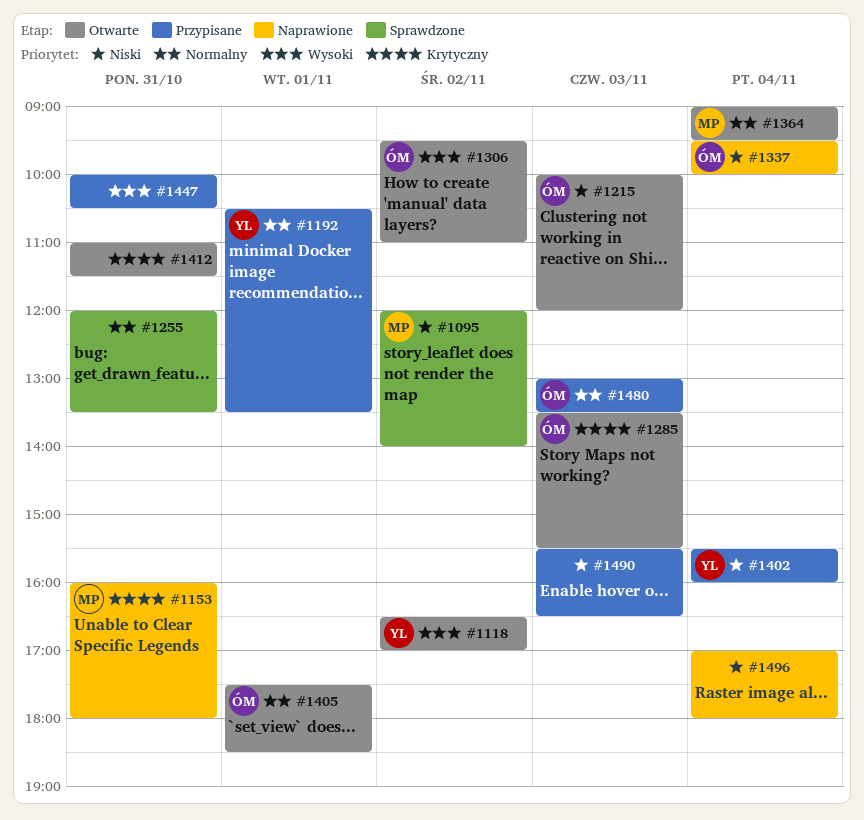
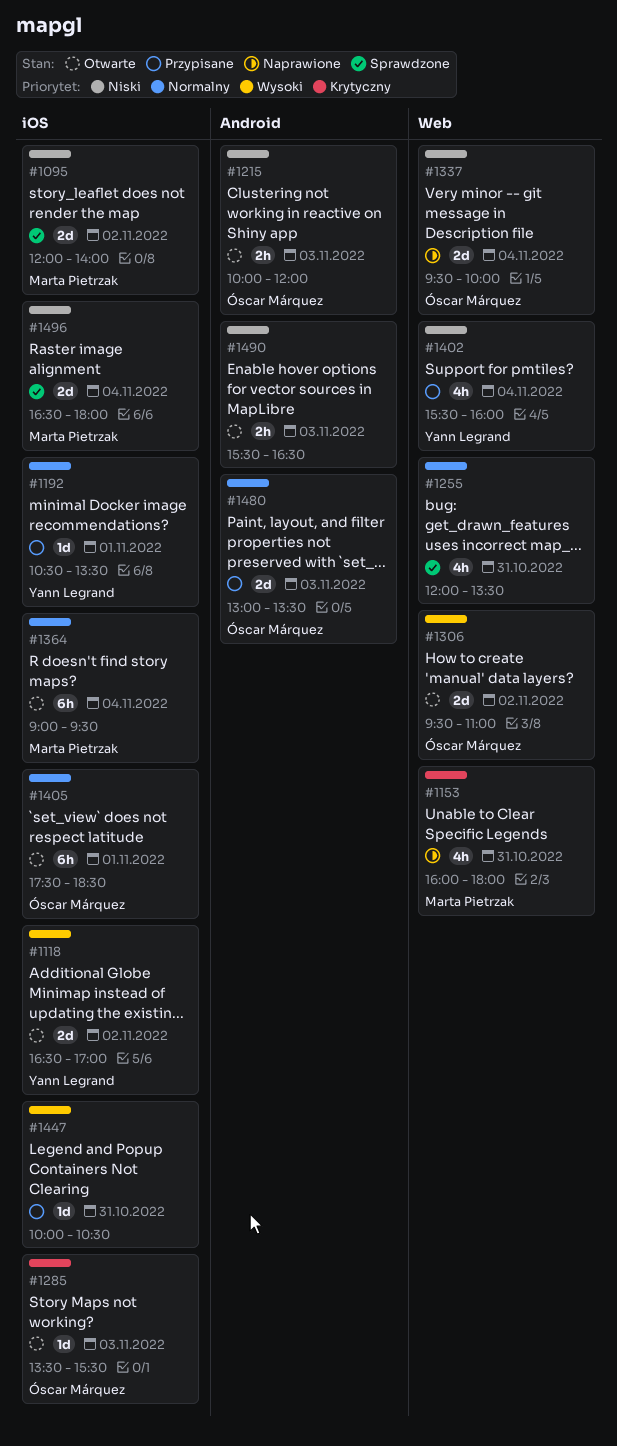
#1412: present -> none
#1490, status: Przypisane -> Otwarte
#1496, status: Naprawione -> Sprawdzone
#1496, owner: none -> Marta Pietrzak
#1496, begins: 17:00 -> 16:30

